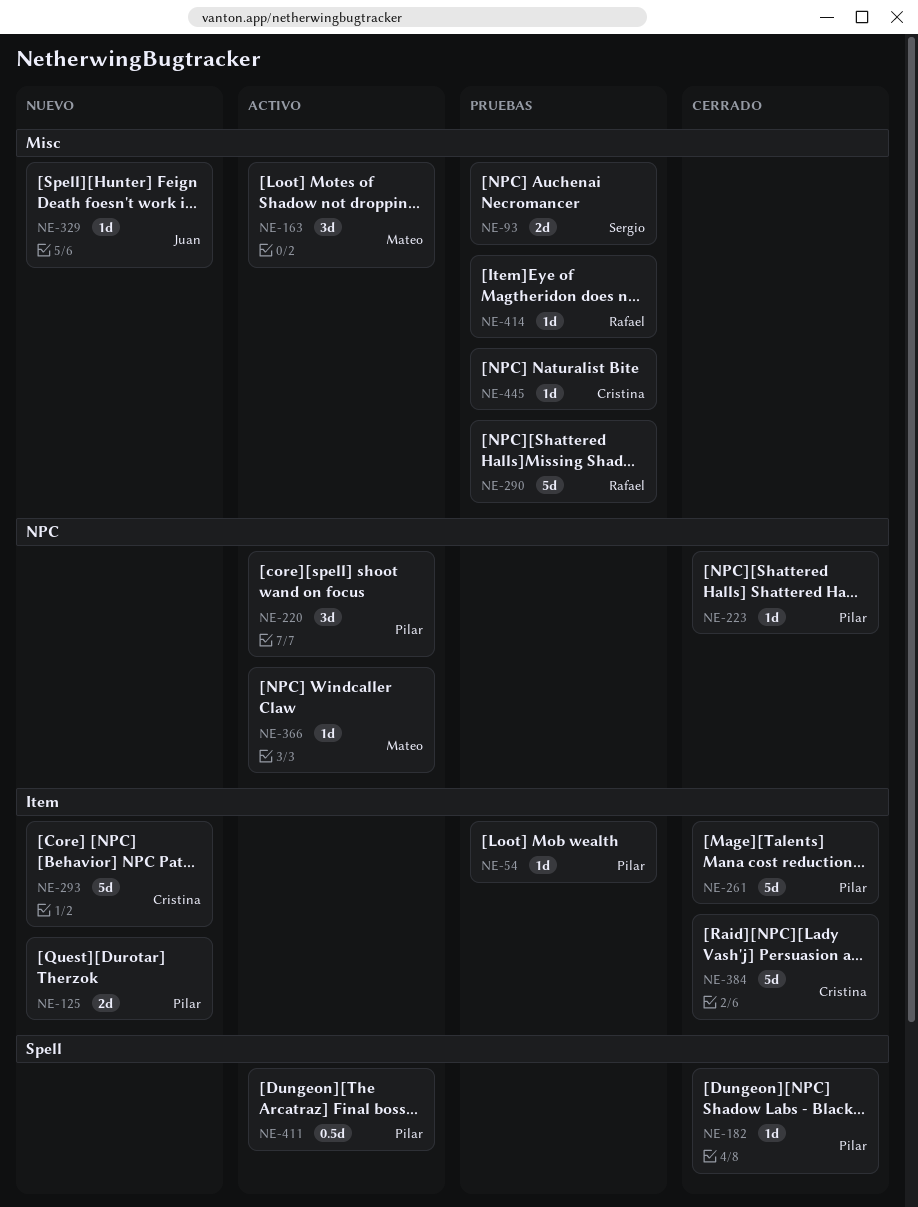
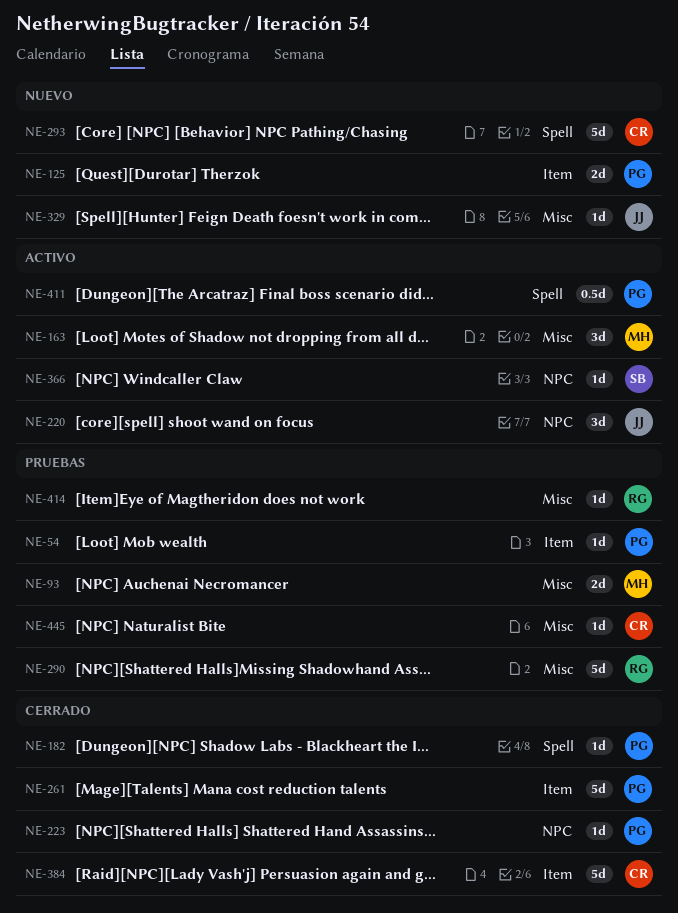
NE-93, owner: Sergio -> Mateo
NE-220, owner: Pilar -> Juan
NE-293, label: Item -> Spell
NE-366, owner: Mateo -> Sergio

